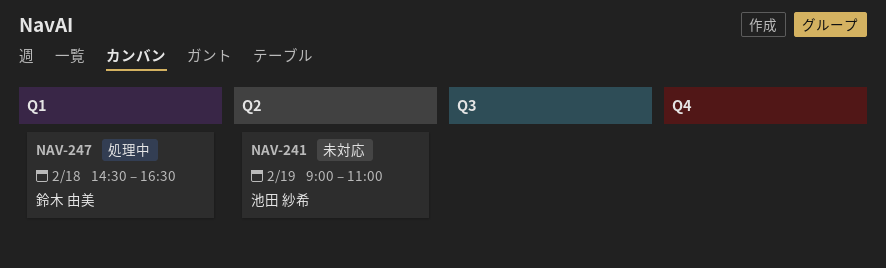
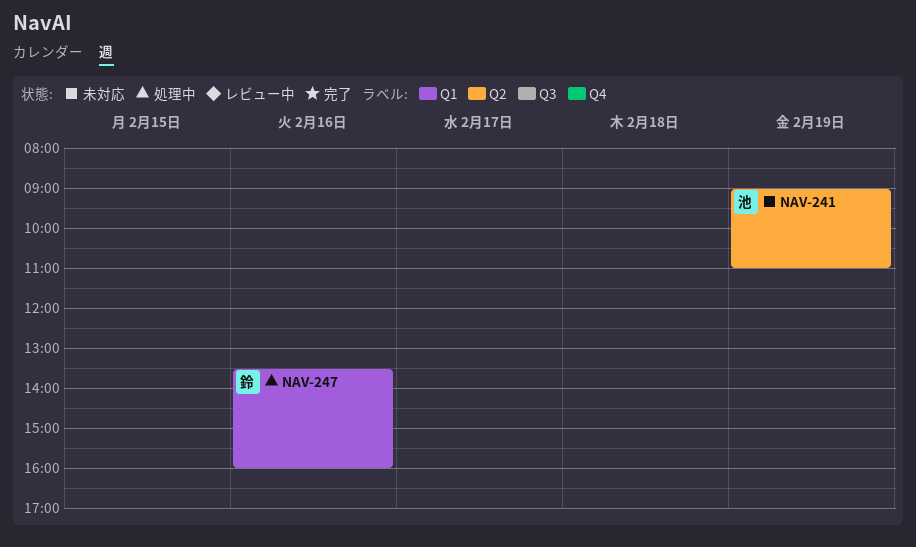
NAV-247, day: Feb 18 -> Feb 16
NAV-247, begins: 14:30 -> 13:30
NAV-247, ends: 16:30 -> 16:00

